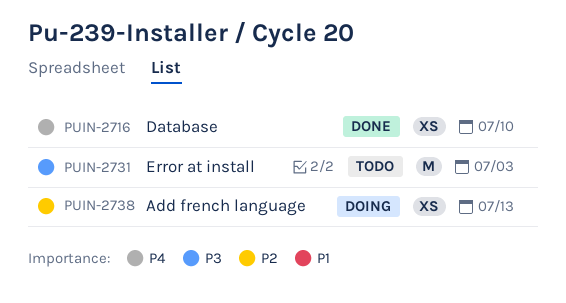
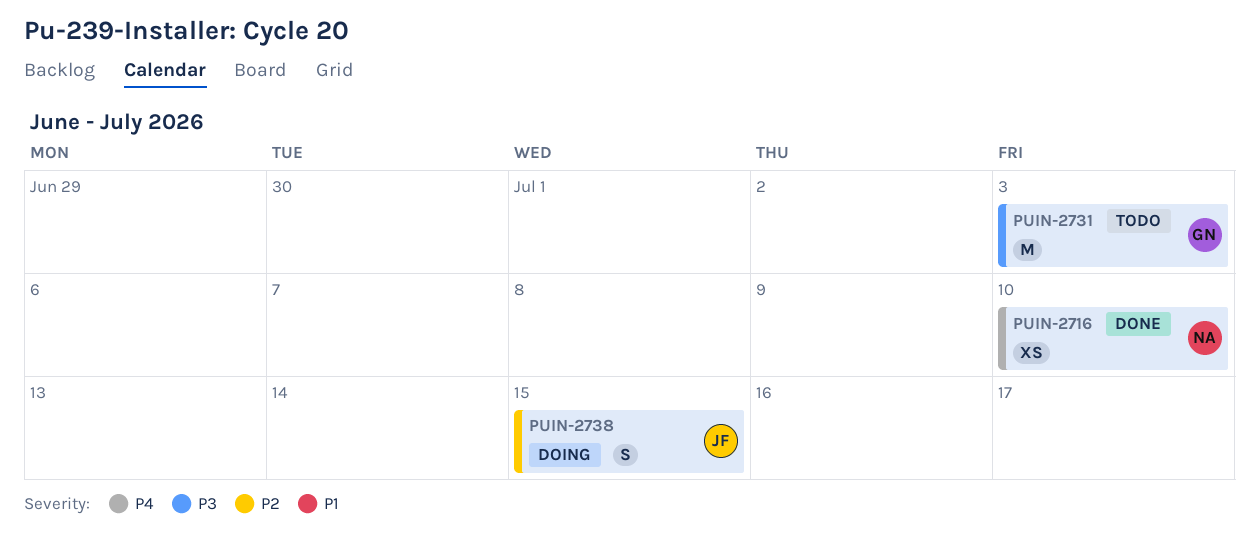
PUIN-2738, estimate: XS -> S
PUIN-2738, due: Jul 13 -> Jul 15

